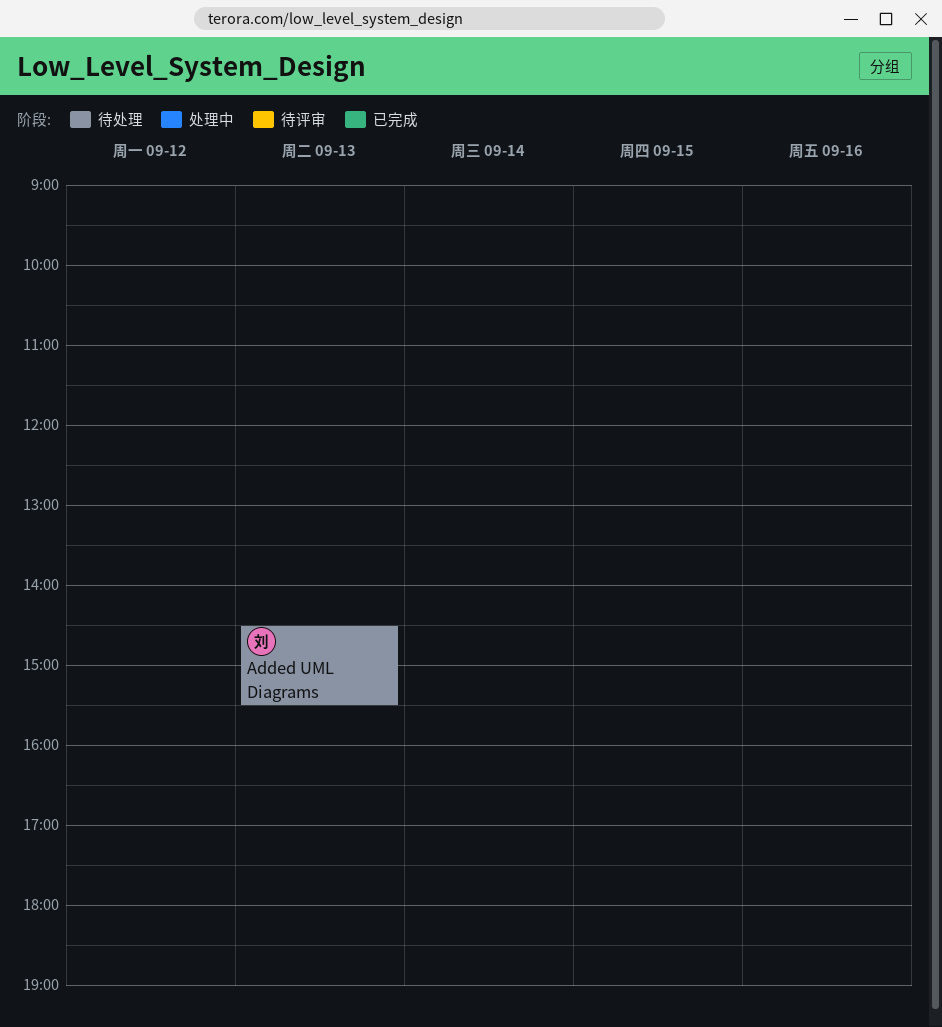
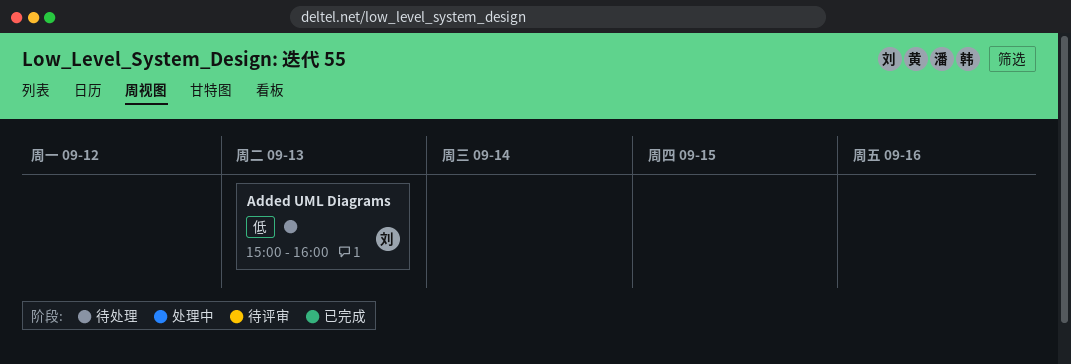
Added UML Diagrams, begins: 14:30 -> 15:00
Added UML Diagrams, ends: 15:30 -> 16:00

